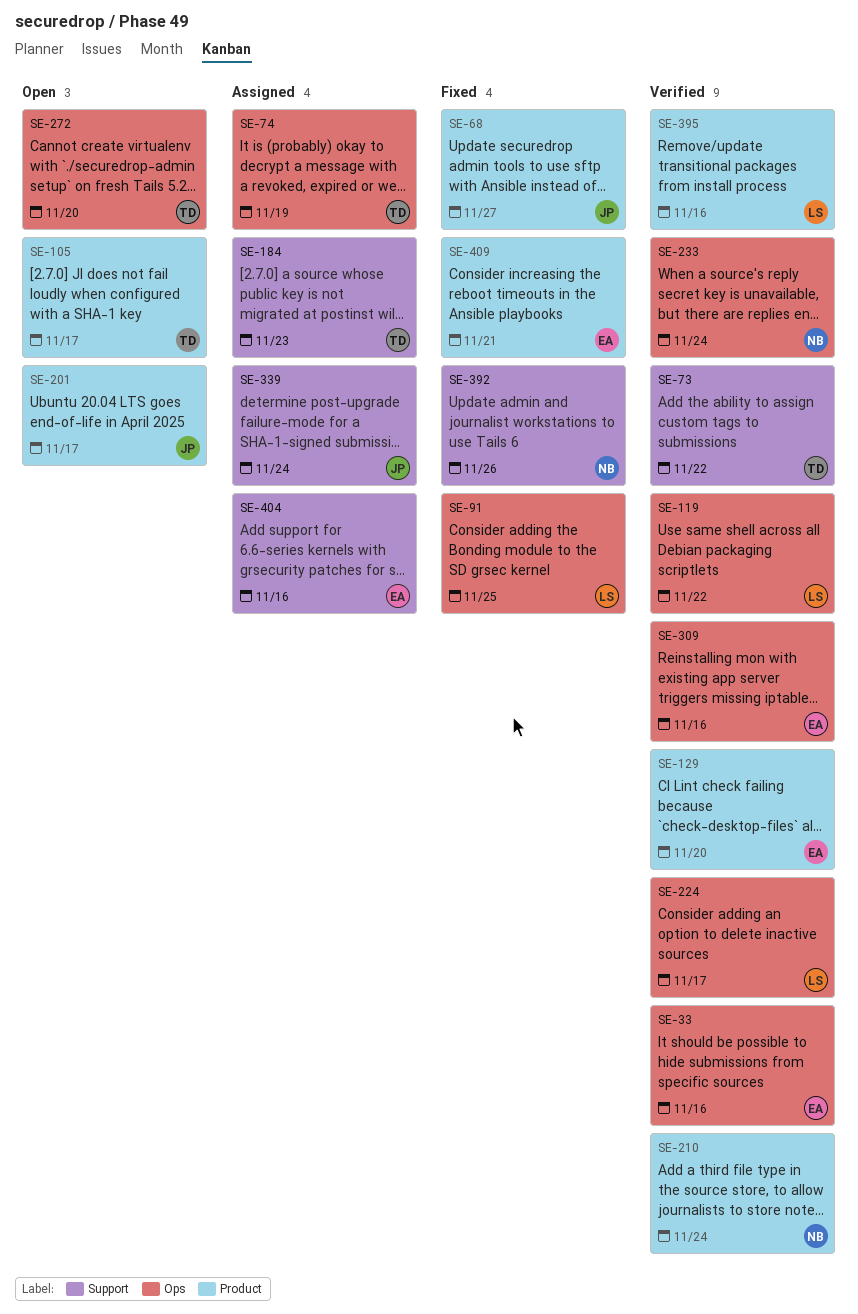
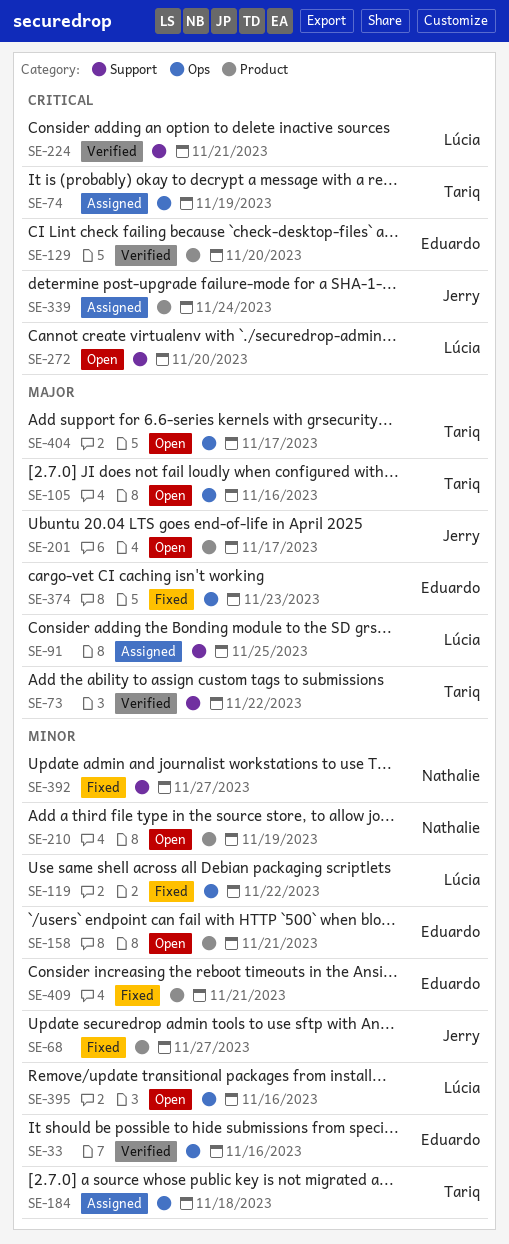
SE-91, status: Fixed -> Assigned
SE-91, label: Ops -> Support
SE-105, label: Product -> Ops
SE-105, due: Nov 17 -> Nov 16
SE-119, status: Verified -> Fixed
SE-158: none -> present
SE-184, label: Support -> Ops
SE-184, due: Nov 23 -> Nov 18
SE-210, status: Verified -> Open
SE-210, due: Nov 24 -> Nov 19
SE-224, label: Ops -> Support
SE-224, due: Nov 17 -> Nov 21
SE-233: present -> none
SE-272, owner: Tariq -> Lúcia
SE-272, label: Ops -> Support
SE-309: present -> none
SE-339, label: Support -> Product
SE-374: none -> present
SE-392, due: Nov 26 -> Nov 27
SE-395, status: Verified -> Open
SE-395, label: Product -> Ops
SE-404, status: Assigned -> Open
SE-404, owner: Eduardo -> Tariq
SE-404, label: Support -> Ops
SE-404, due: Nov 16 -> Nov 17

